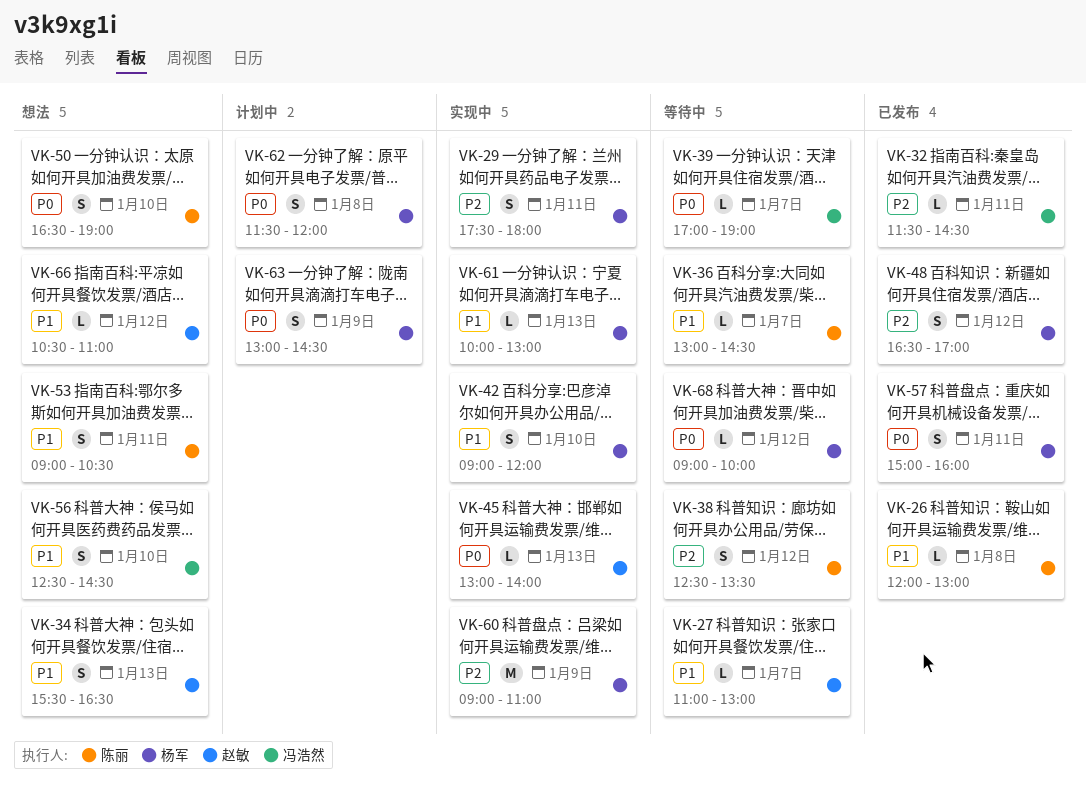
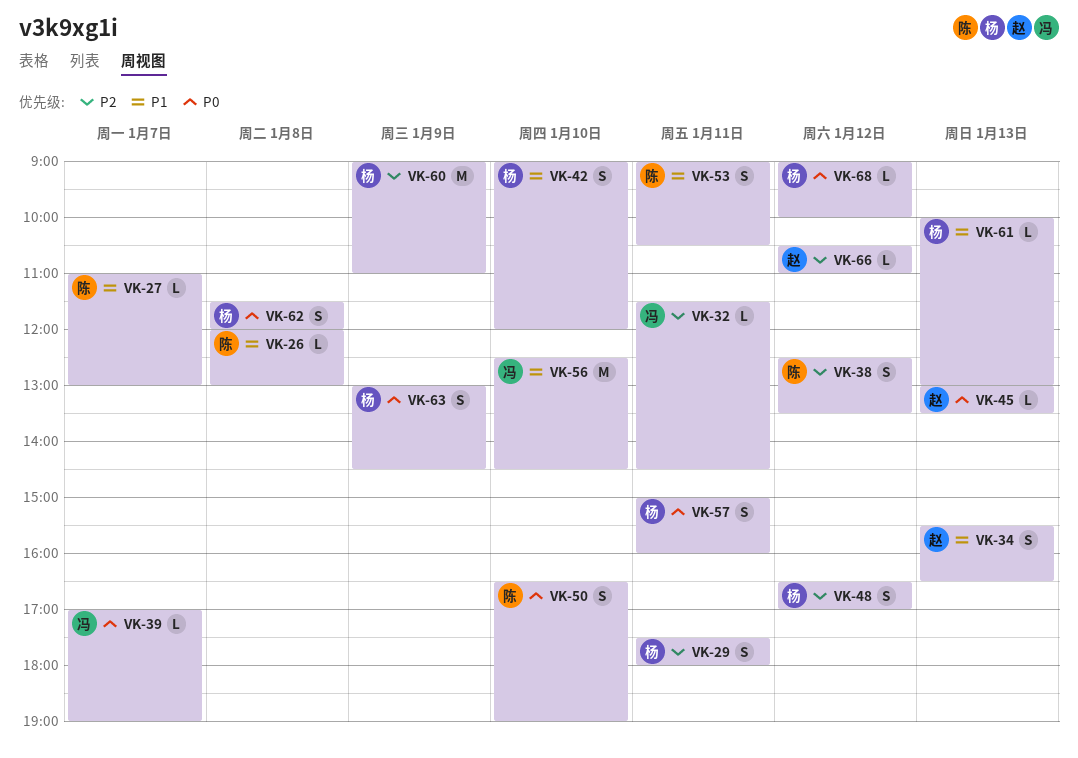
VK-27, owner: 赵敏 -> 陈丽
VK-36: present -> none
VK-45, ends: 14:00 -> 13:30
VK-56, estimate: S -> M
VK-66, priority: P1 -> P2

